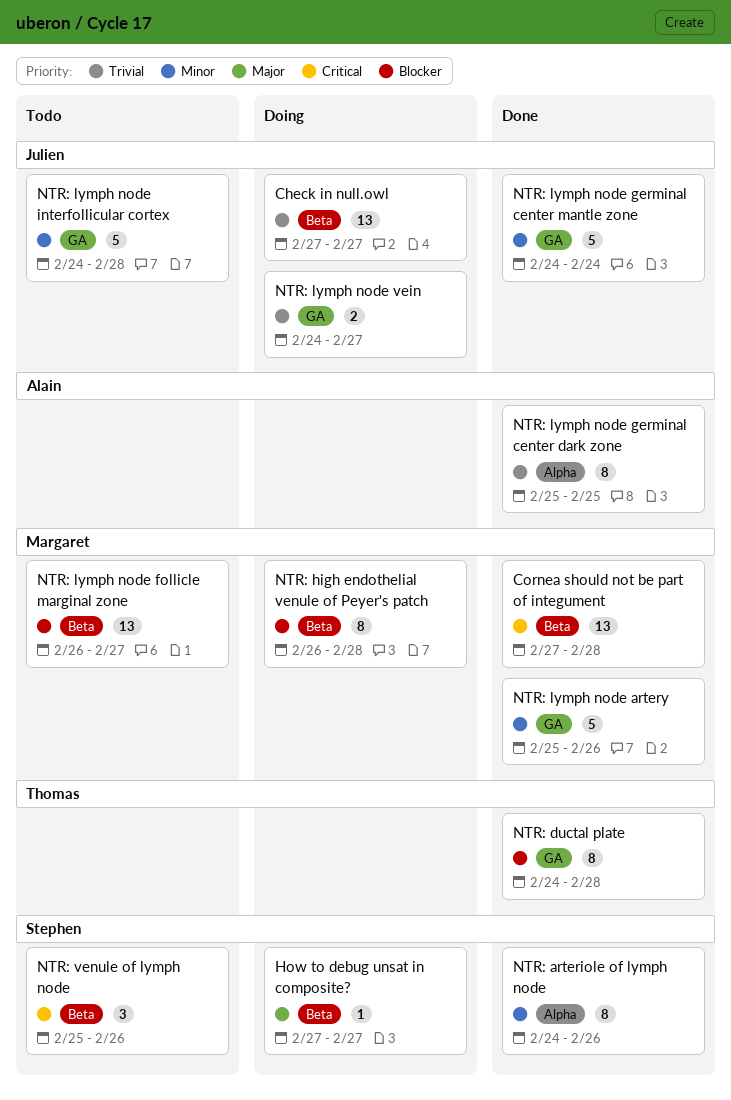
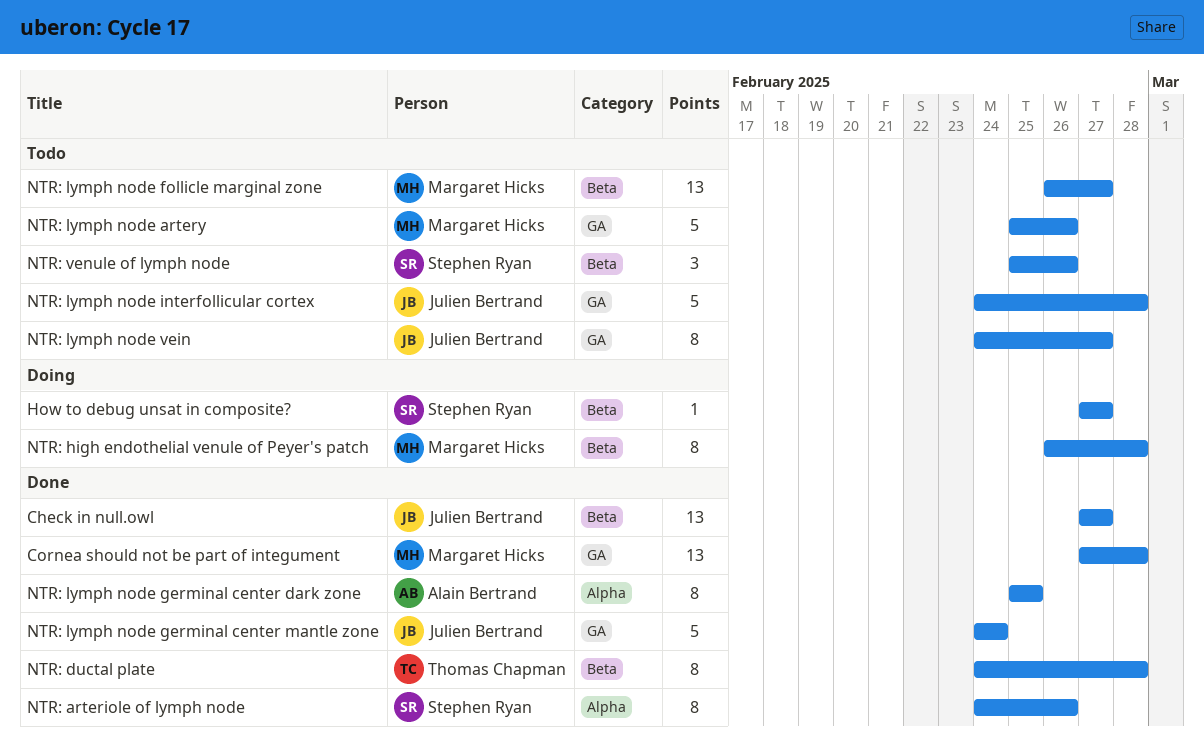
Check in null.owl, status: Doing -> Done
Cornea should not be part of integument, label: Beta -> GA
NTR: ductal plate, label: GA -> Beta
NTR: lymph node artery, status: Done -> Todo
NTR: lymph node vein, status: Doing -> Todo
NTR: lymph node vein, estimate: 2 -> 8

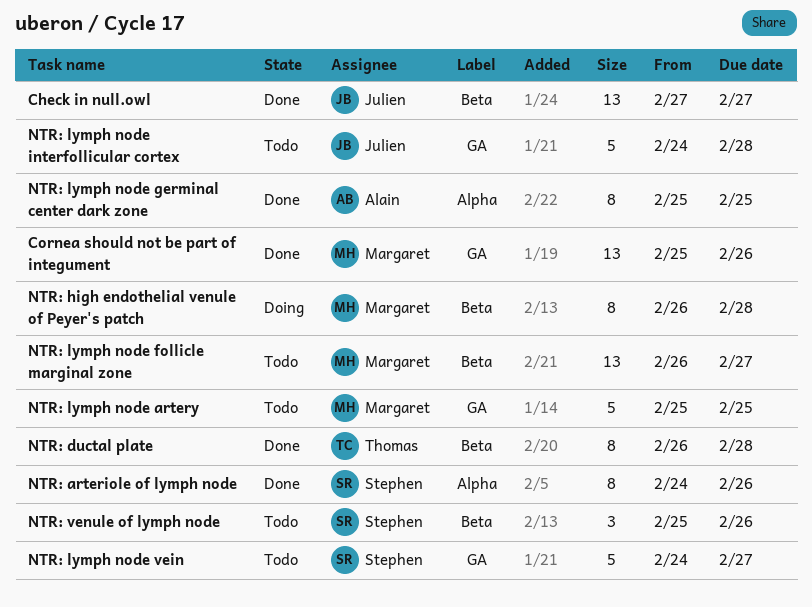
Cornea should not be part of integument, start: Feb 27 -> Feb 25
Cornea should not be part of integument, due: Feb 28 -> Feb 26
How to debug unsat in composite?: present -> none
NTR: ductal plate, start: Feb 24 -> Feb 26
NTR: lymph node artery, due: Feb 26 -> Feb 25
NTR: lymph node germinal center mantle zone: present -> none
NTR: lymph node vein, owner: Julien Bertrand -> Stephen Ryan
NTR: lymph node vein, estimate: 8 -> 5

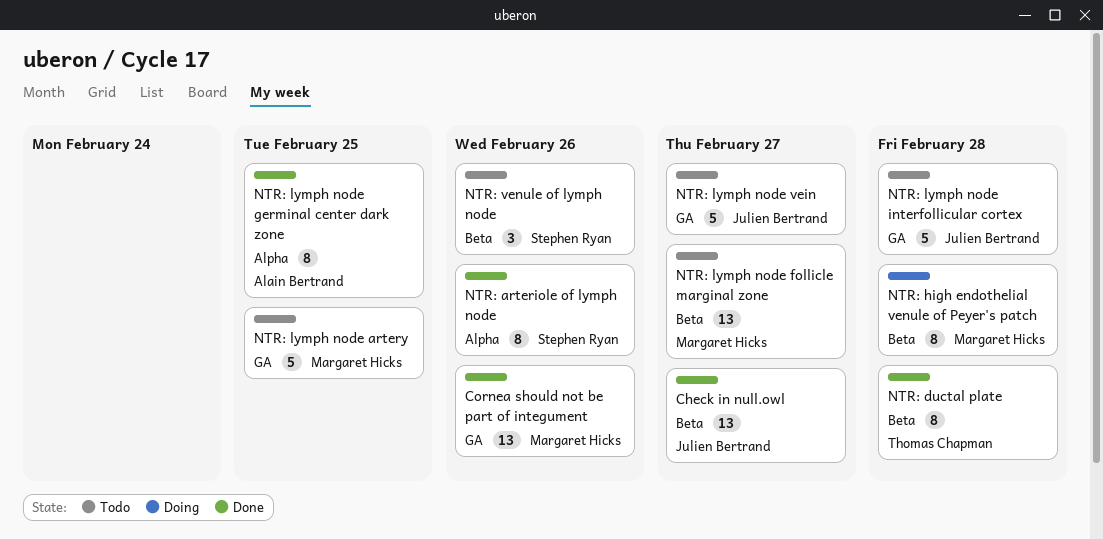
NTR: lymph node vein, owner: Stephen Ryan -> Julien Bertrand

